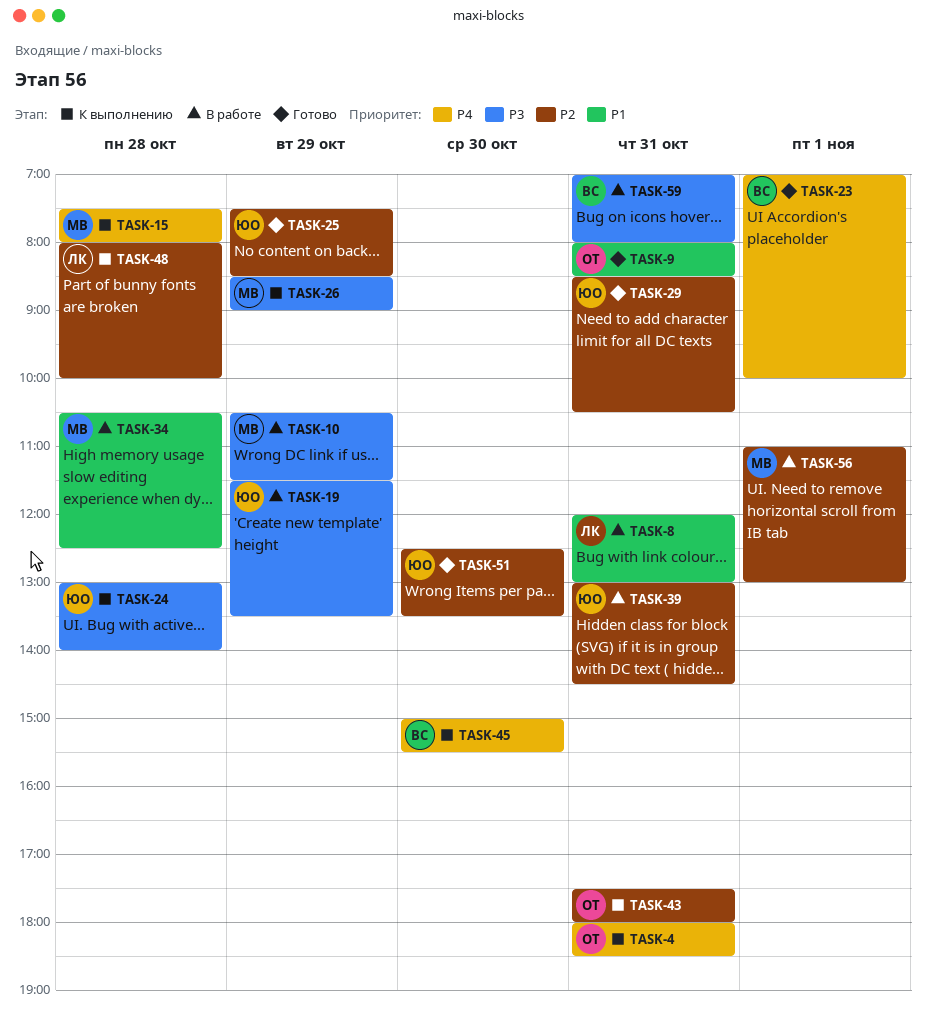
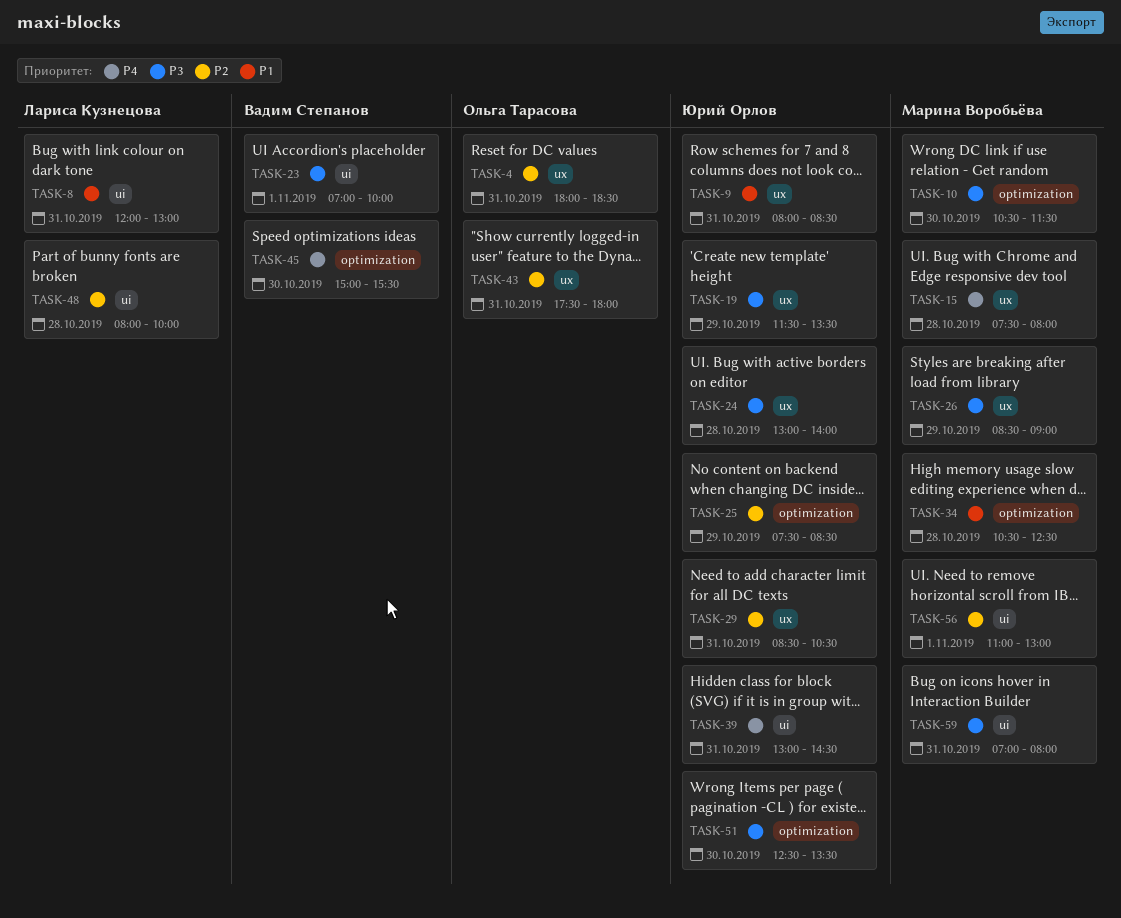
TASK-4, priority: P4 -> P2
TASK-9, owner: Ольга Тарасова -> Юрий Орлов
TASK-10, day: Oct 29 -> Oct 30
TASK-23, priority: P4 -> P3
TASK-39, priority: P2 -> P4
TASK-51, priority: P2 -> P3
TASK-59, owner: Вадим Степанов -> Марина Воробьёва

